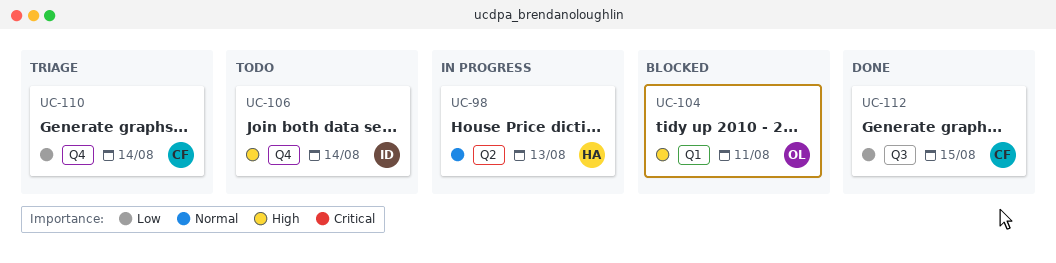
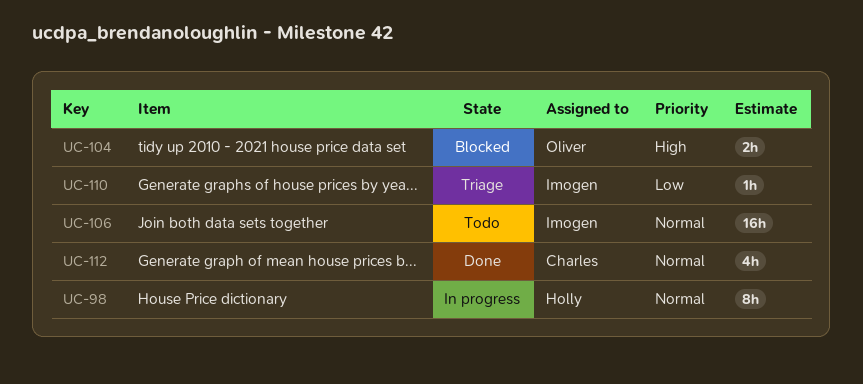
UC-106, priority: High -> Normal
UC-110, owner: Charles -> Imogen
UC-112, priority: Low -> Normal

